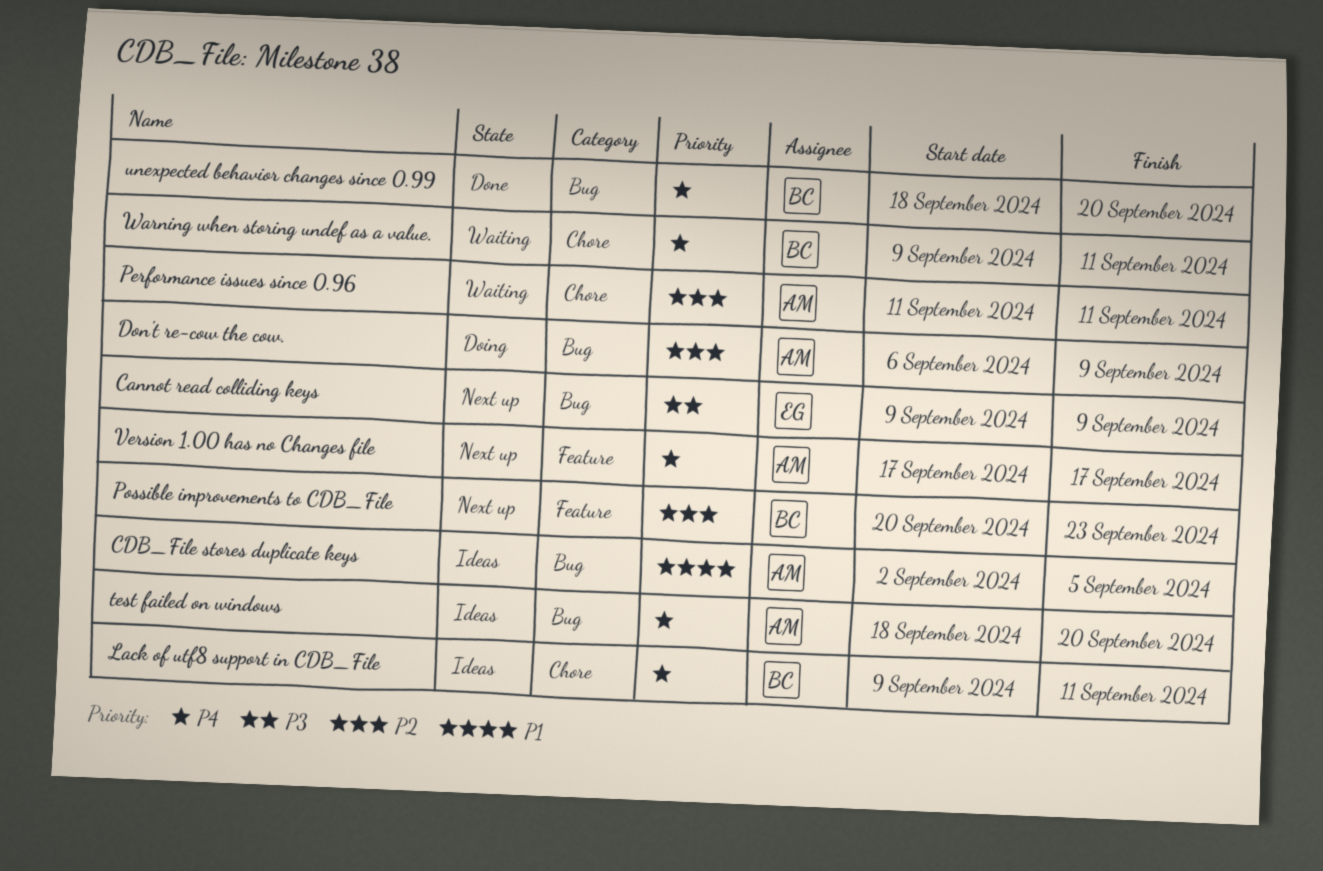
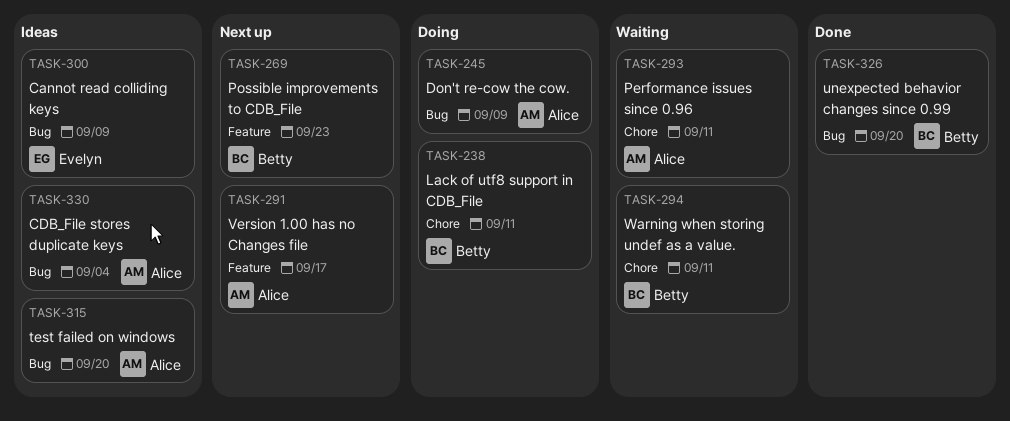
Cannot read colliding keys, status: Next up -> Ideas
CDB_File stores duplicate keys, due: Sep 5 -> Sep 4
Lack of utf8 support in CDB_File, status: Ideas -> Doing

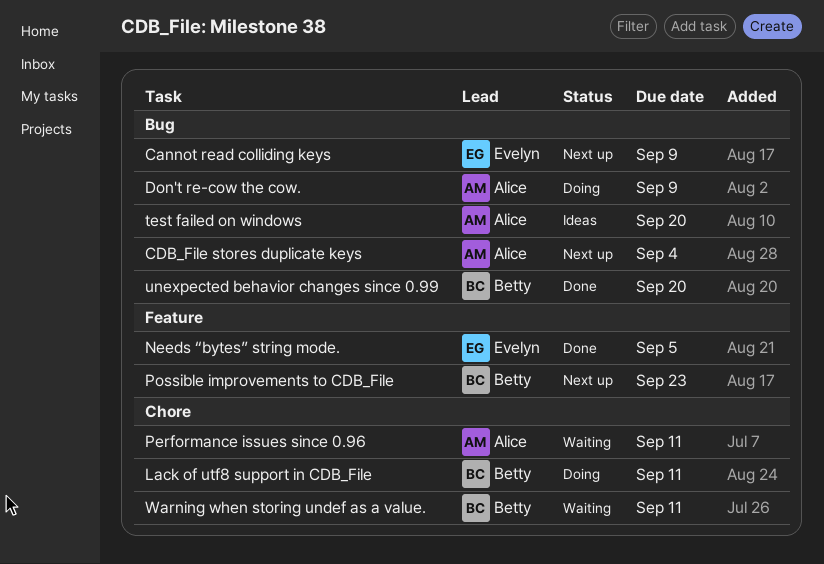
Cannot read colliding keys, status: Ideas -> Next up
CDB_File stores duplicate keys, status: Ideas -> Next up
Needs “bytes” string mode.: none -> present
Version 1.00 has no Changes file: present -> none

